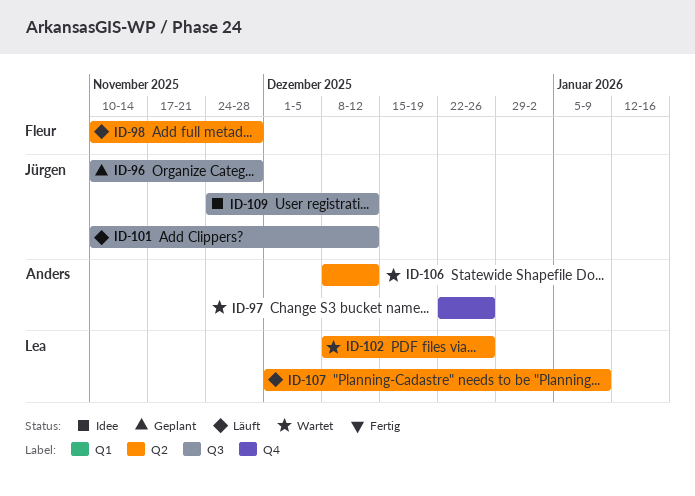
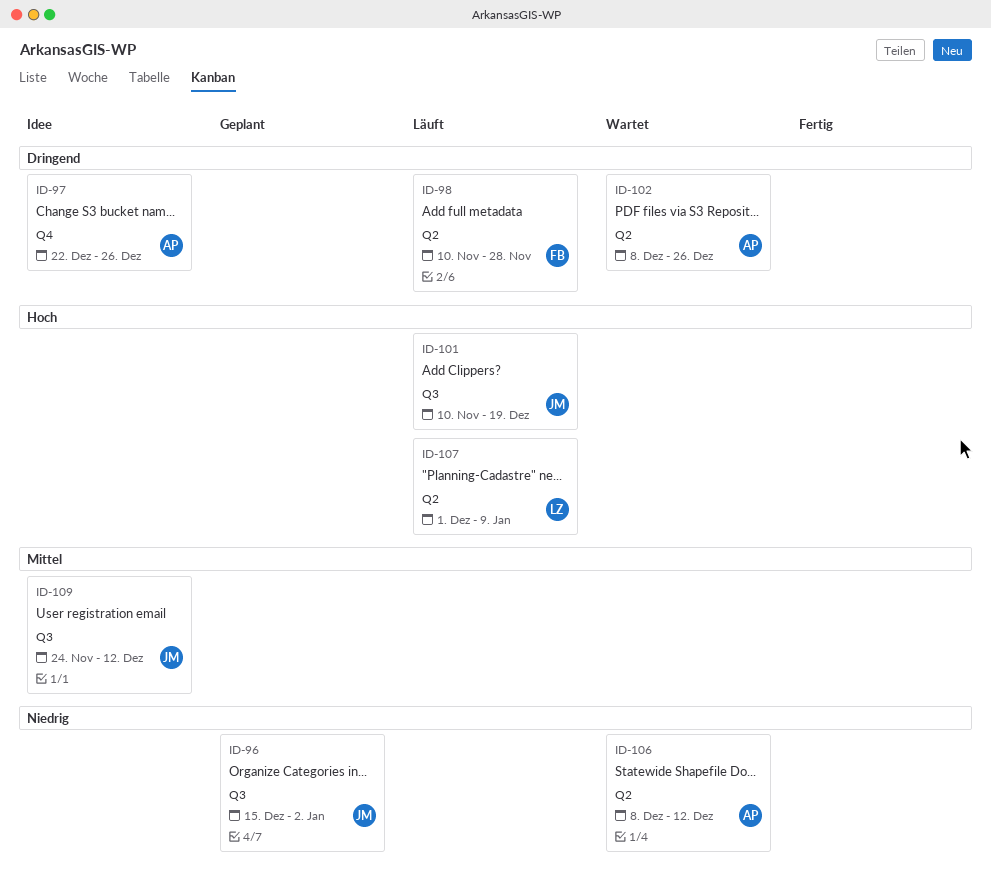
ID-96, start: Nov 10 -> Dec 15
ID-96, due: Nov 28 -> Jan 2
ID-97, status: Wartet -> Idee
ID-101, due: Dec 12 -> Dec 19
ID-102, owner: Lea -> Anders

